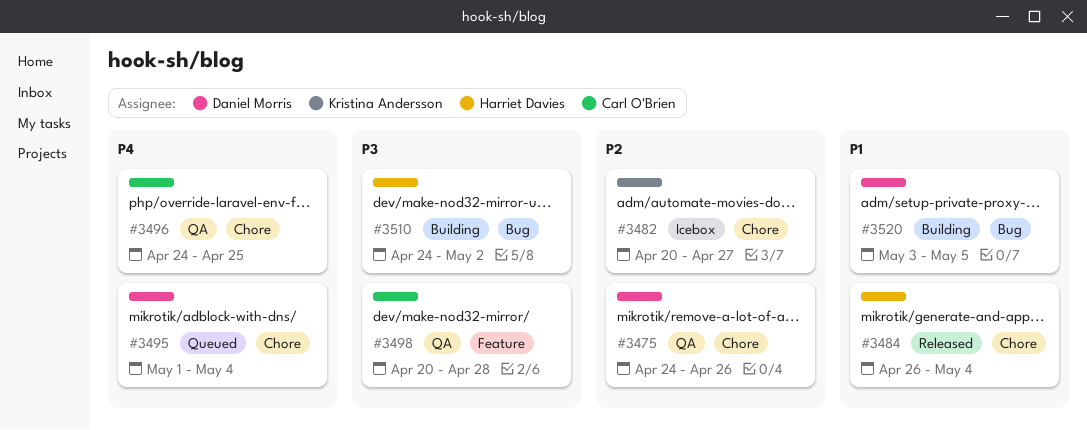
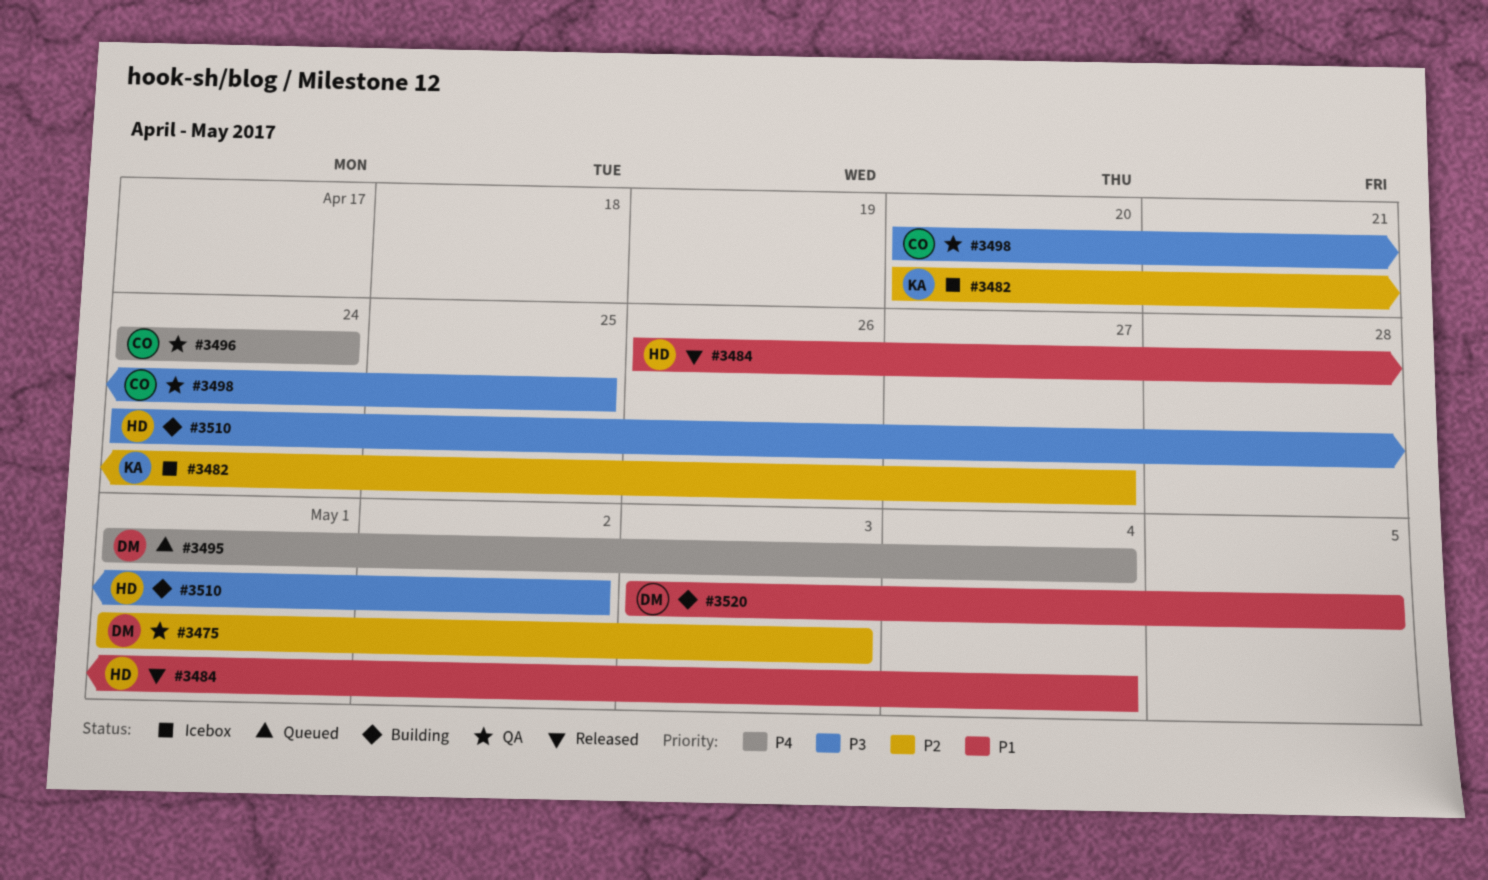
#3475, start: Apr 24 -> May 1
#3475, due: Apr 26 -> May 3
#3496, due: Apr 25 -> Apr 24
#3498, due: Apr 28 -> Apr 25

